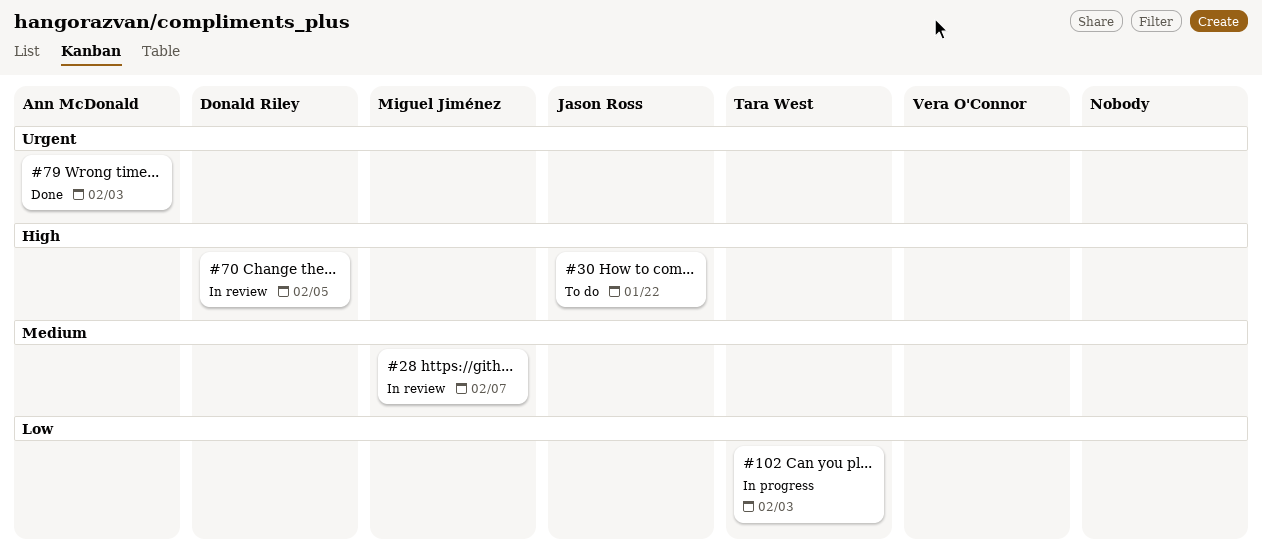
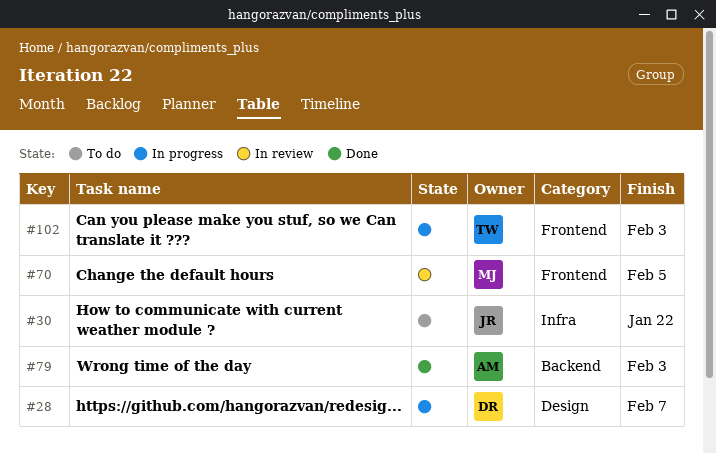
#28, status: In review -> In progress
#28, owner: Miguel Jiménez -> Donald Riley
#70, owner: Donald Riley -> Miguel Jiménez

